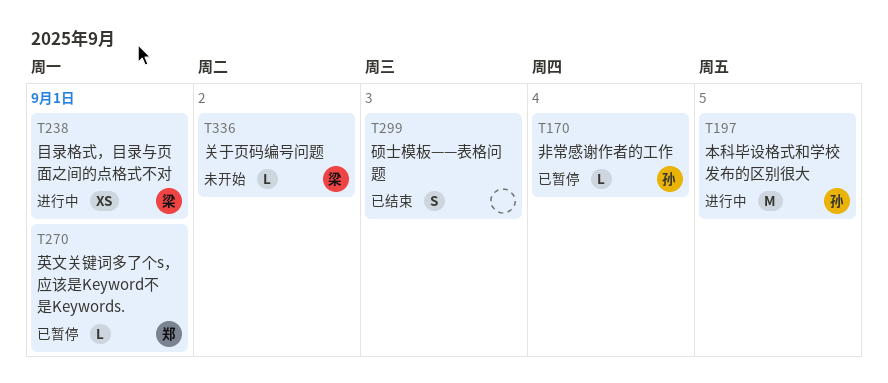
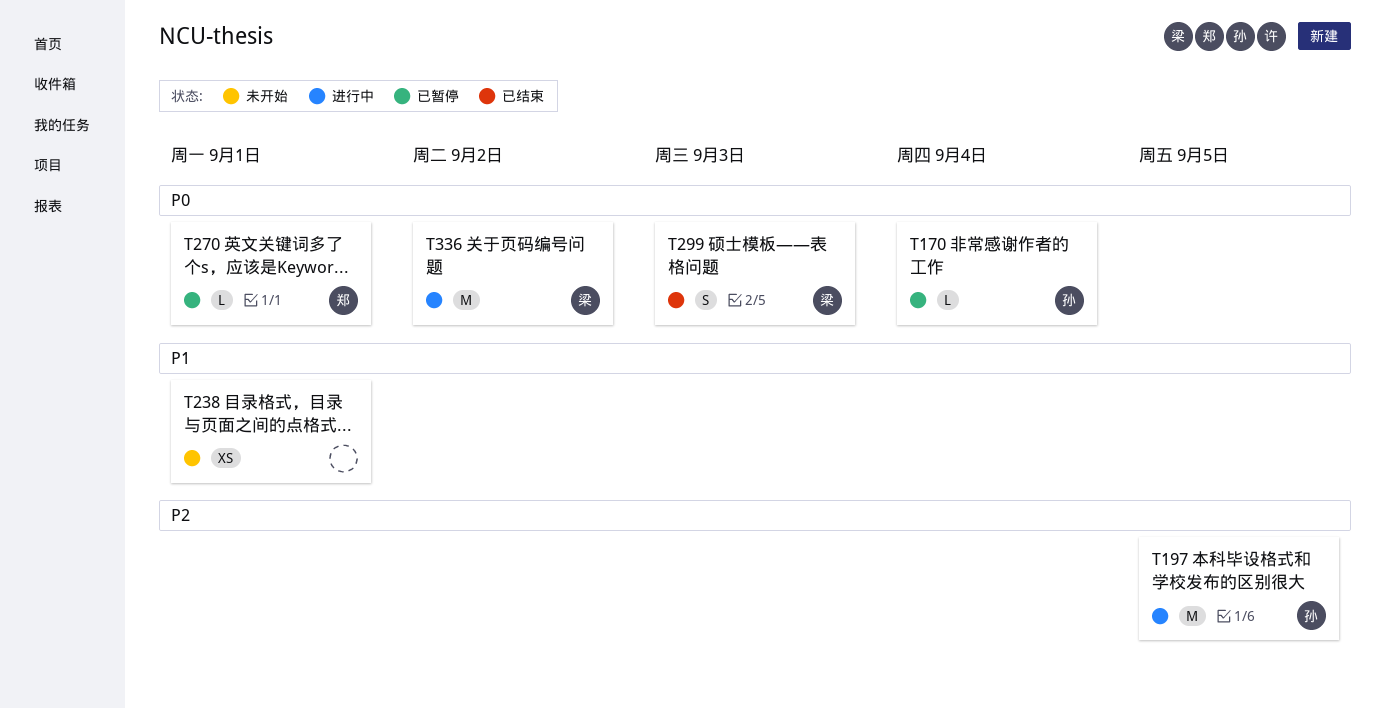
T238, status: 进行中 -> 未开始
T238, owner: 梁 -> none
T299, owner: none -> 梁
T336, status: 未开始 -> 进行中
T336, estimate: L -> M

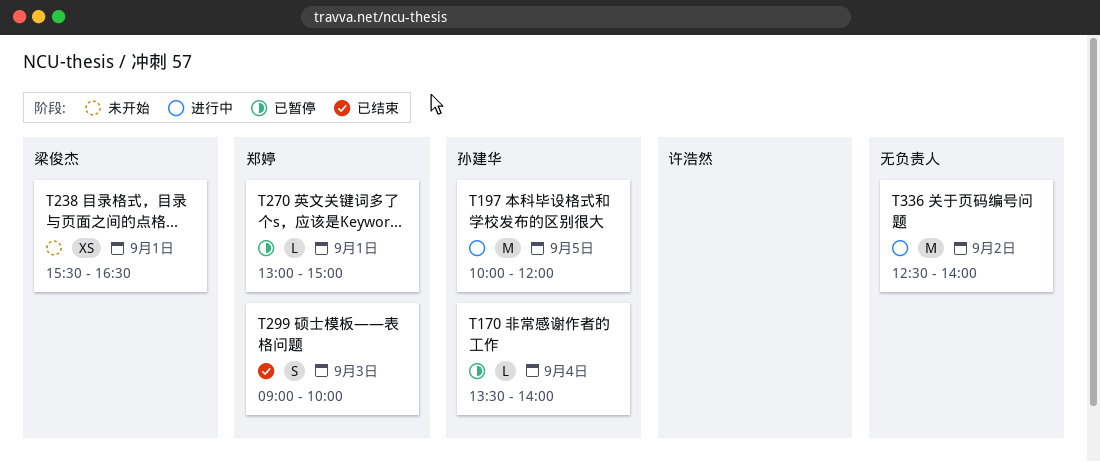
T238, owner: none -> 梁俊杰
T299, owner: 梁俊杰 -> 郑婷
T336, owner: 梁俊杰 -> none

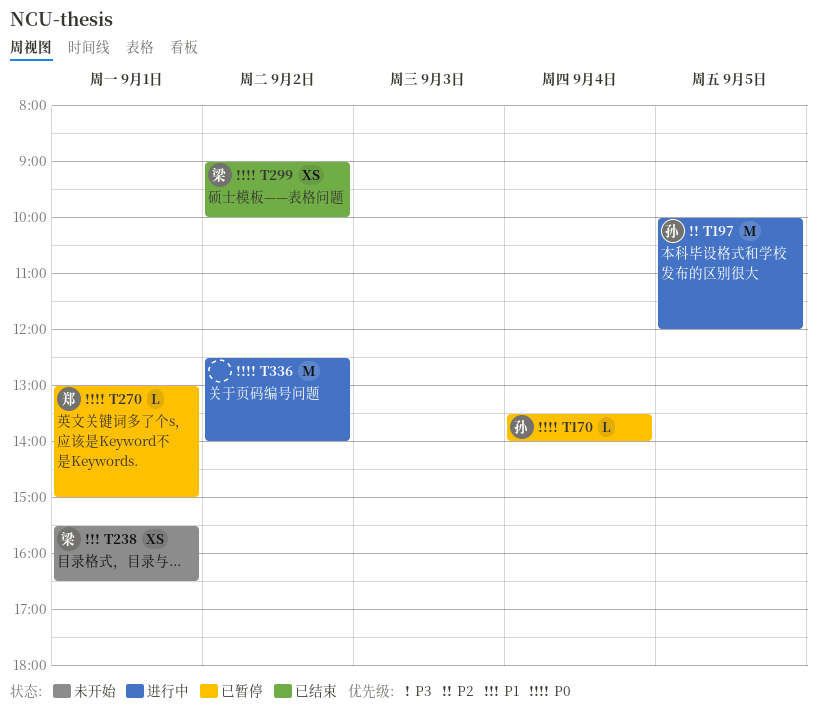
T299, owner: 郑婷 -> 梁俊杰
T299, estimate: S -> XS
T299, day: Sep 3 -> Sep 2

